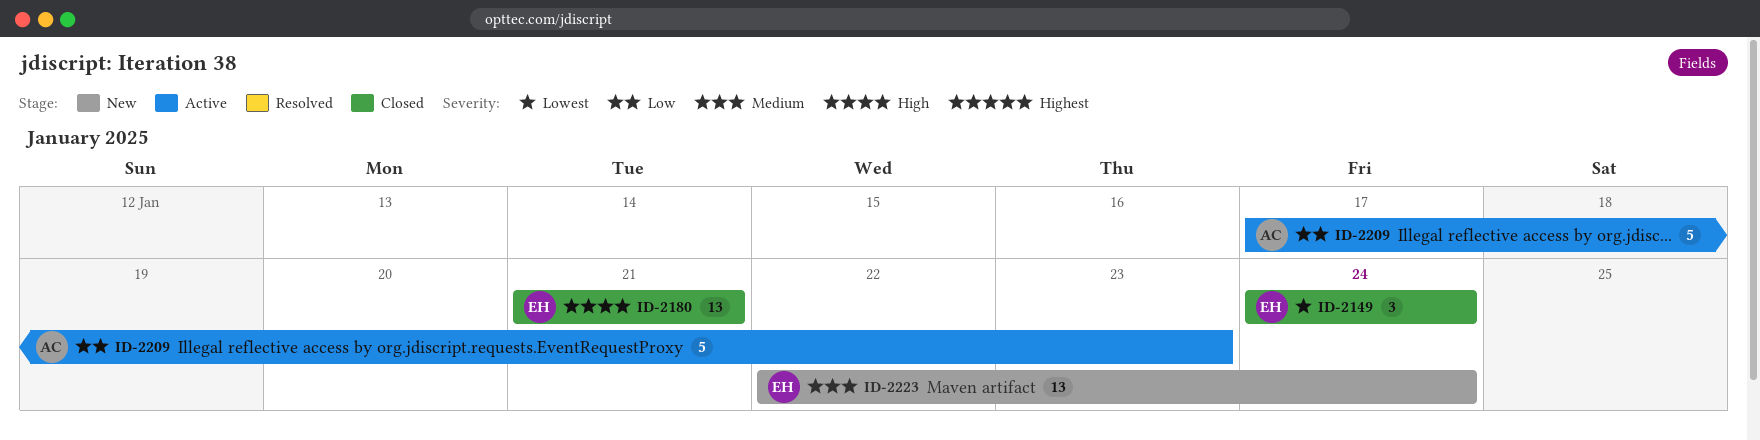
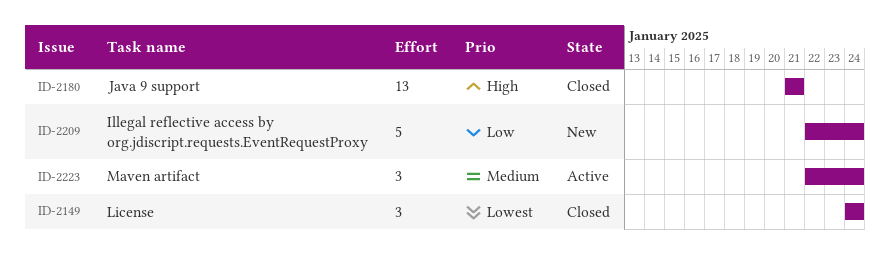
ID-2209, status: Active -> New
ID-2209, start: Jan 17 -> Jan 22
ID-2209, due: Jan 23 -> Jan 24
ID-2223, status: New -> Active
ID-2223, estimate: 13 -> 3

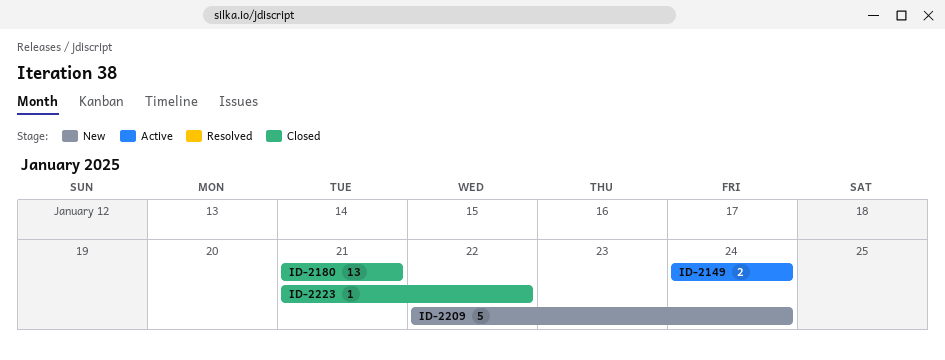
ID-2149, status: Closed -> Active
ID-2149, estimate: 3 -> 2
ID-2223, status: Active -> Closed
ID-2223, estimate: 3 -> 1
ID-2223, start: Jan 22 -> Jan 21
ID-2223, due: Jan 24 -> Jan 22

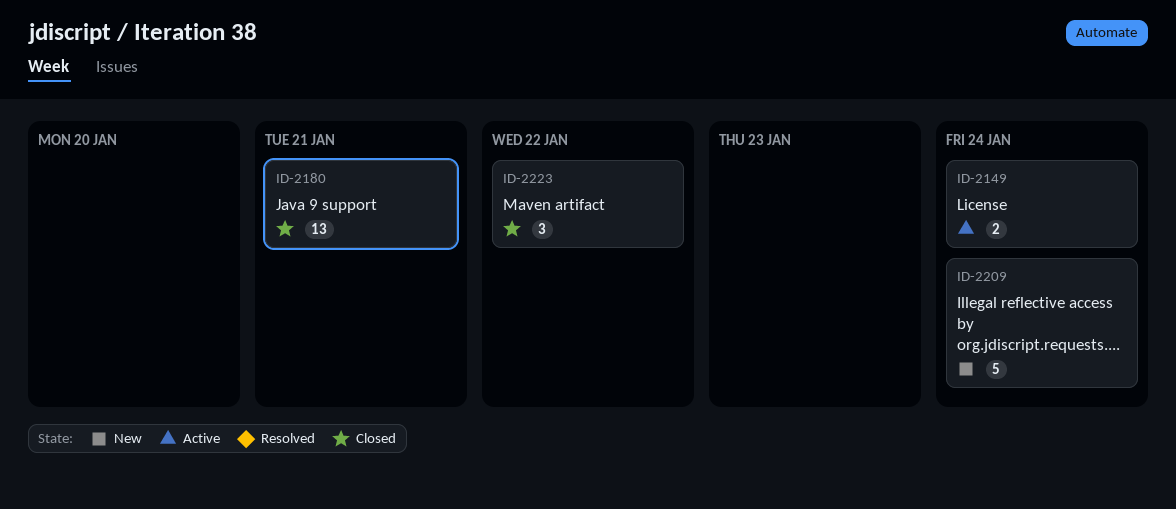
ID-2223, estimate: 1 -> 3

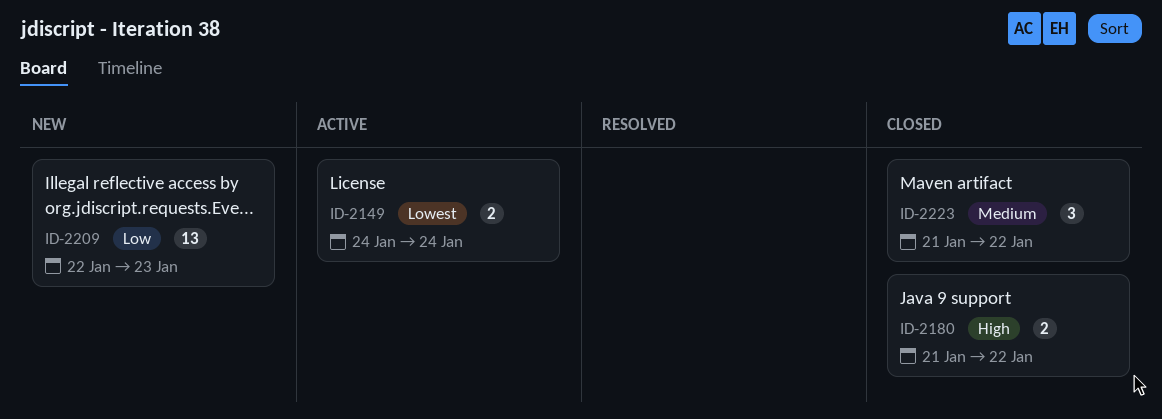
ID-2180, estimate: 13 -> 2
ID-2180, due: Jan 21 -> Jan 22
ID-2209, estimate: 5 -> 13
ID-2209, due: Jan 24 -> Jan 23

